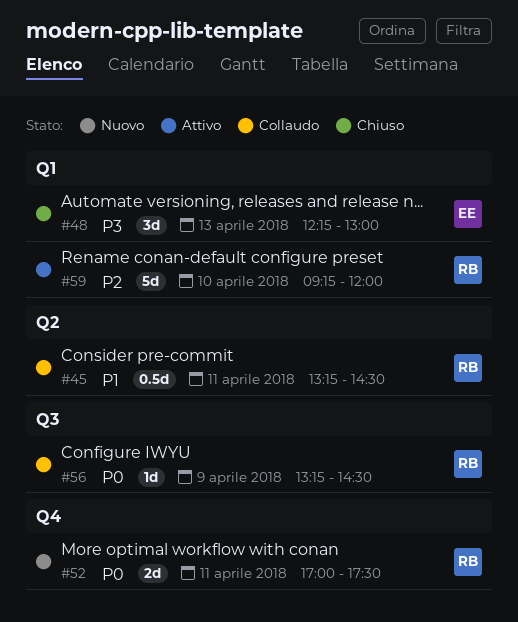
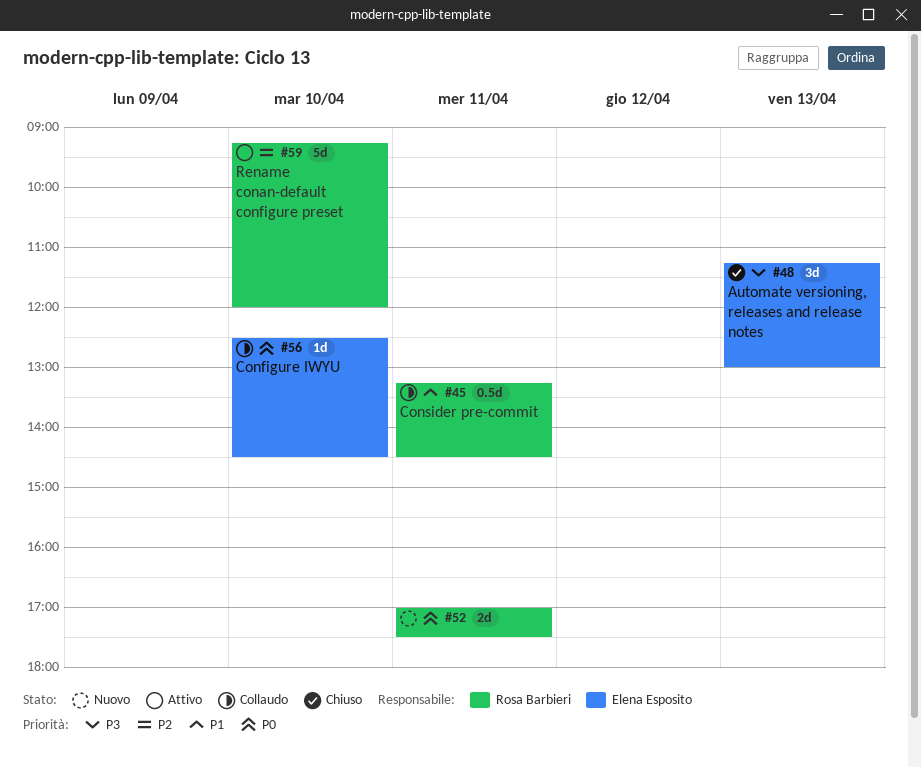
#48, begins: 12:15 -> 11:15
#56, owner: Rosa Barbieri -> Elena Esposito
#56, day: Apr 9 -> Apr 10
#56, begins: 13:15 -> 12:30

